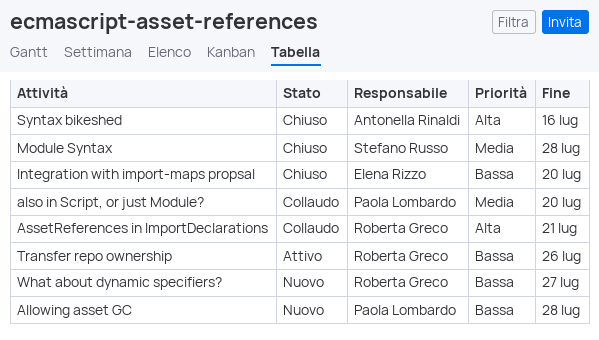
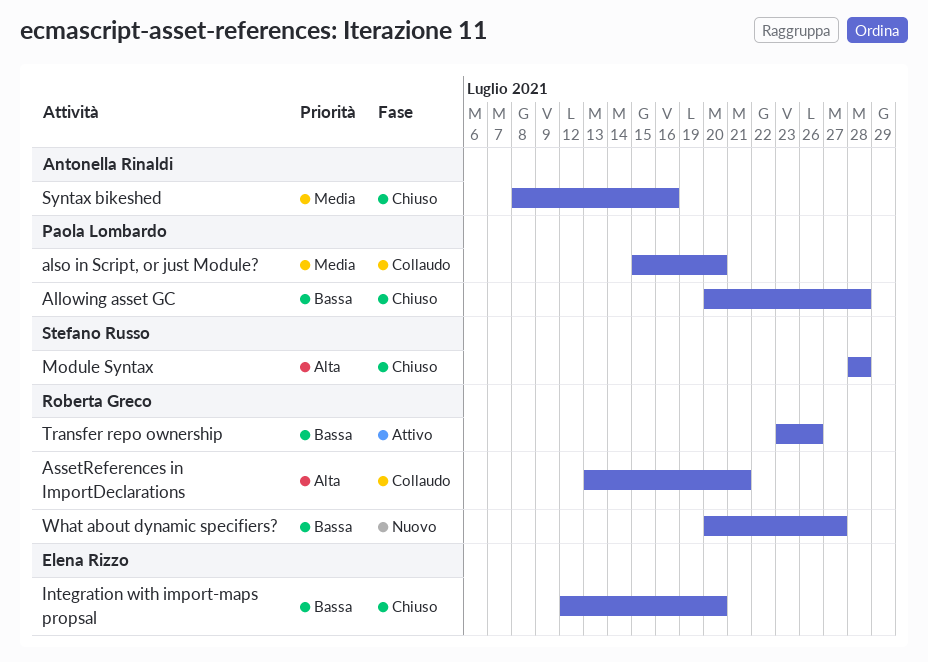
Allowing asset GC, status: Nuovo -> Chiuso
Module Syntax, priority: Media -> Alta
Syntax bikeshed, priority: Alta -> Media

